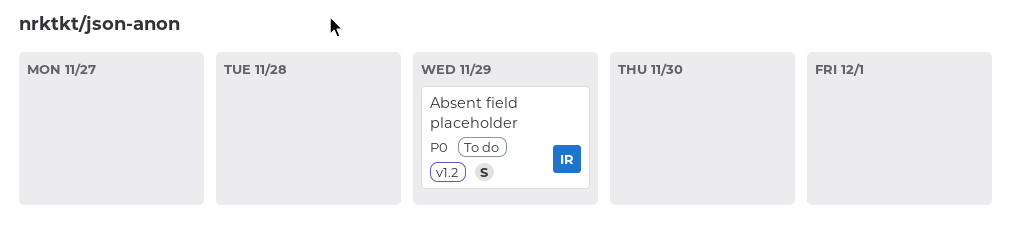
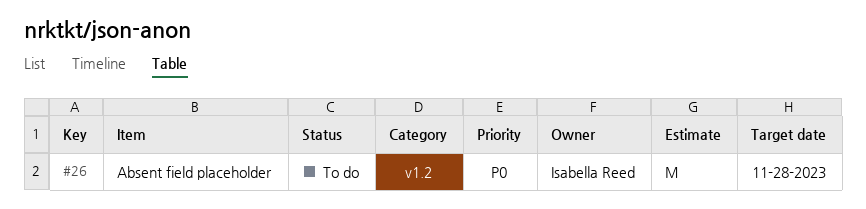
Absent field placeholder, estimate: S -> M
Absent field placeholder, due: Nov 29 -> Nov 28

